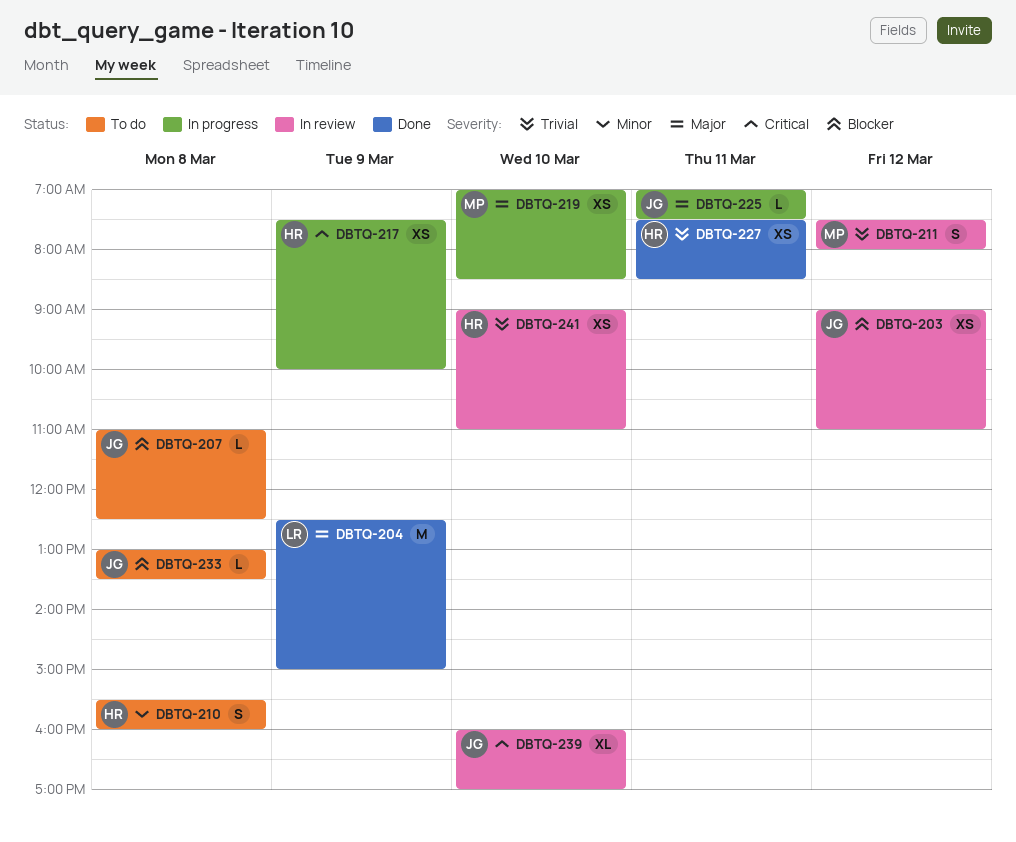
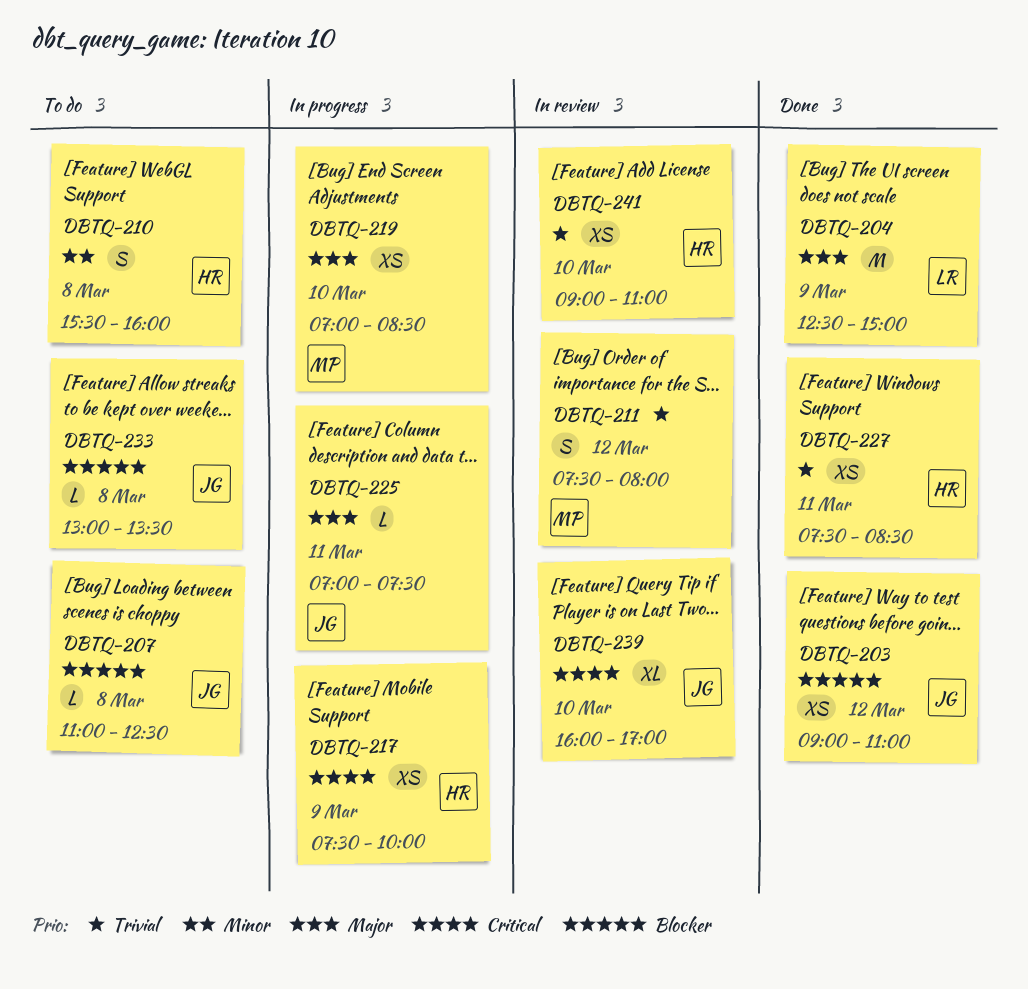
DBTQ-203, status: In review -> Done

